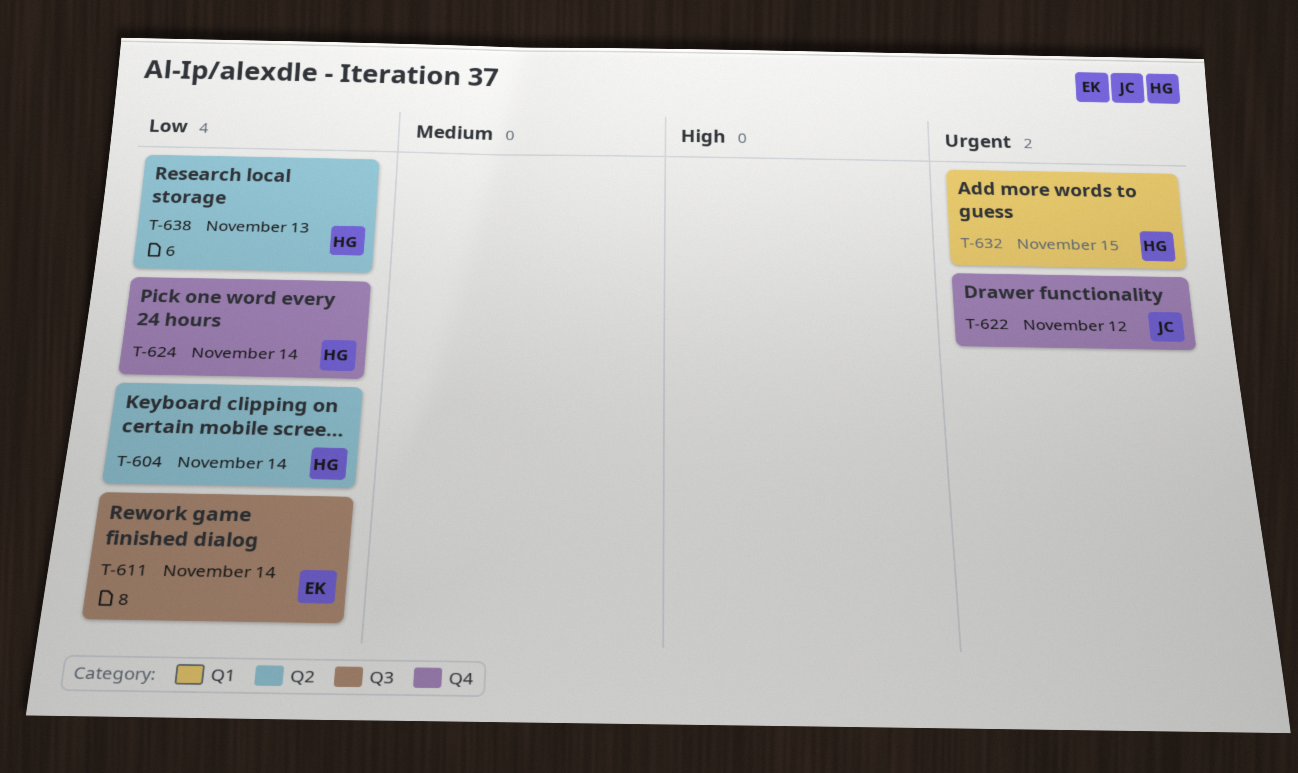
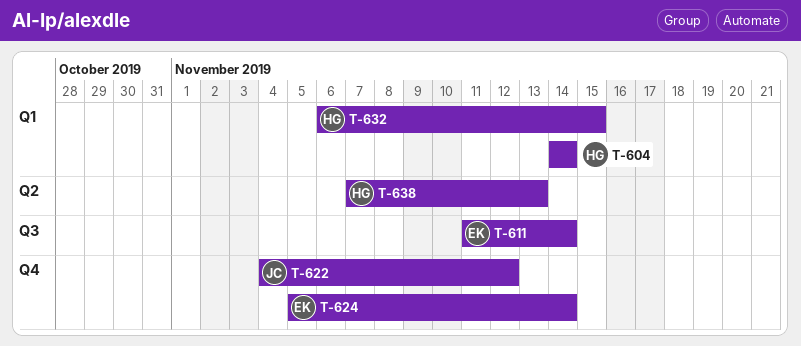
T-604, label: Q2 -> Q1
T-624, owner: HG -> EK

